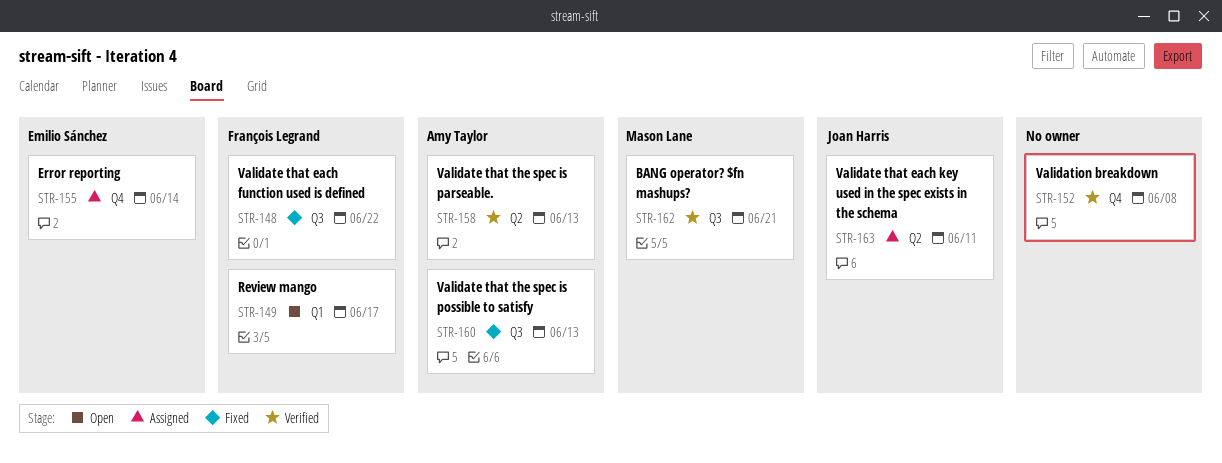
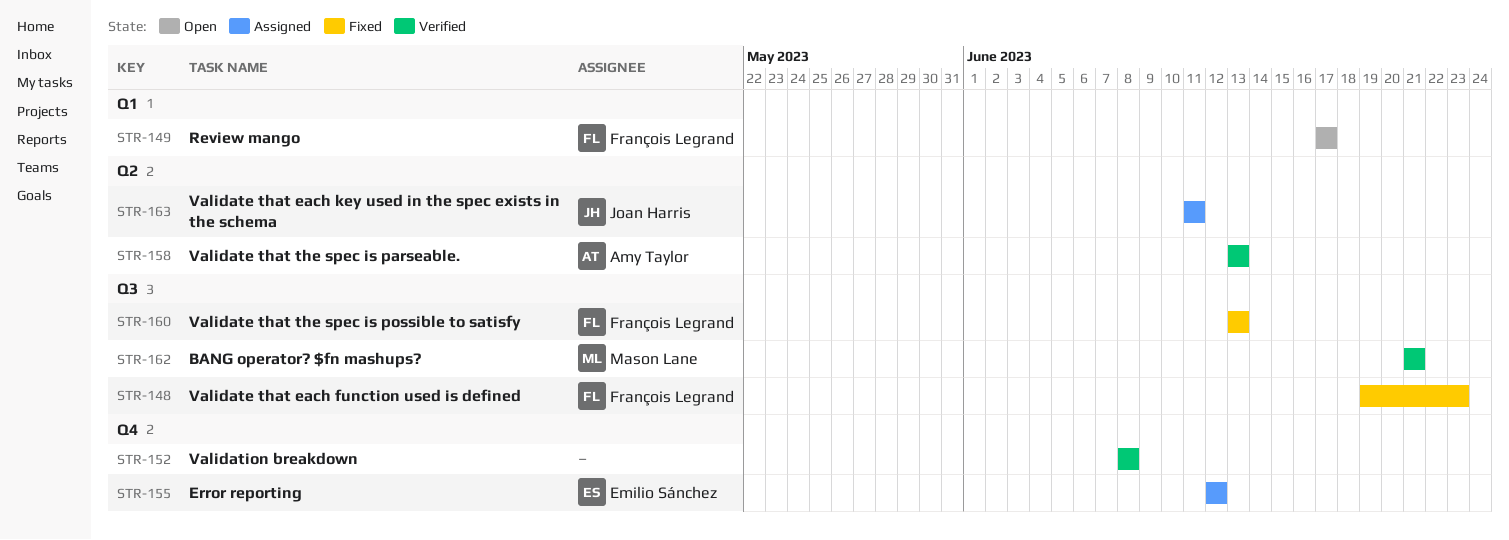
STR-148, due: Jun 22 -> Jun 23
STR-155, due: Jun 14 -> Jun 12
STR-160, owner: Amy Taylor -> François Legrand

